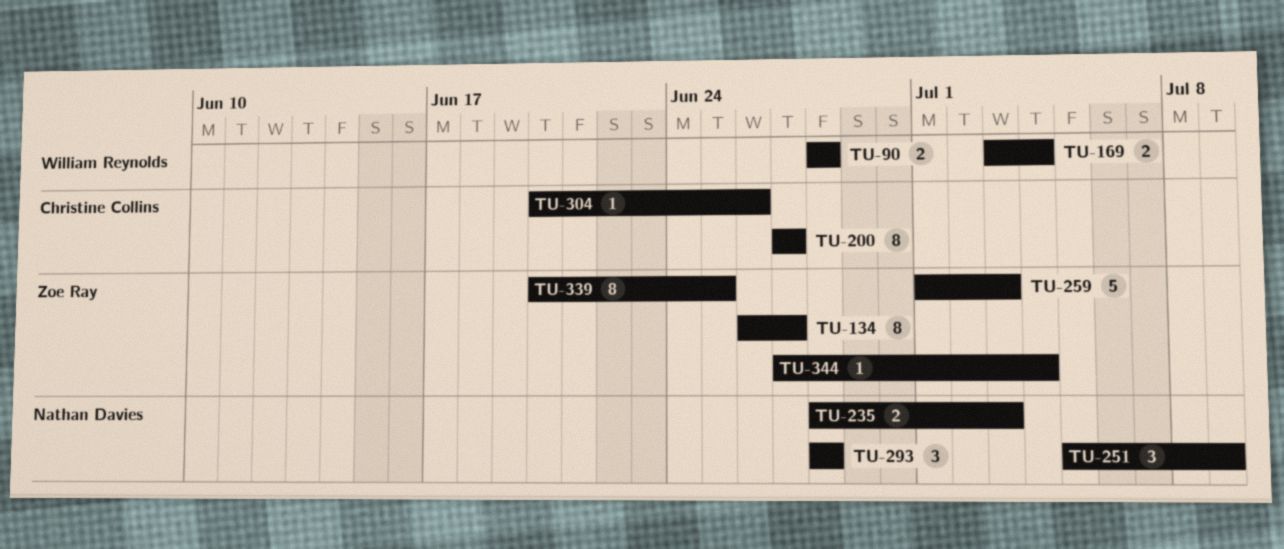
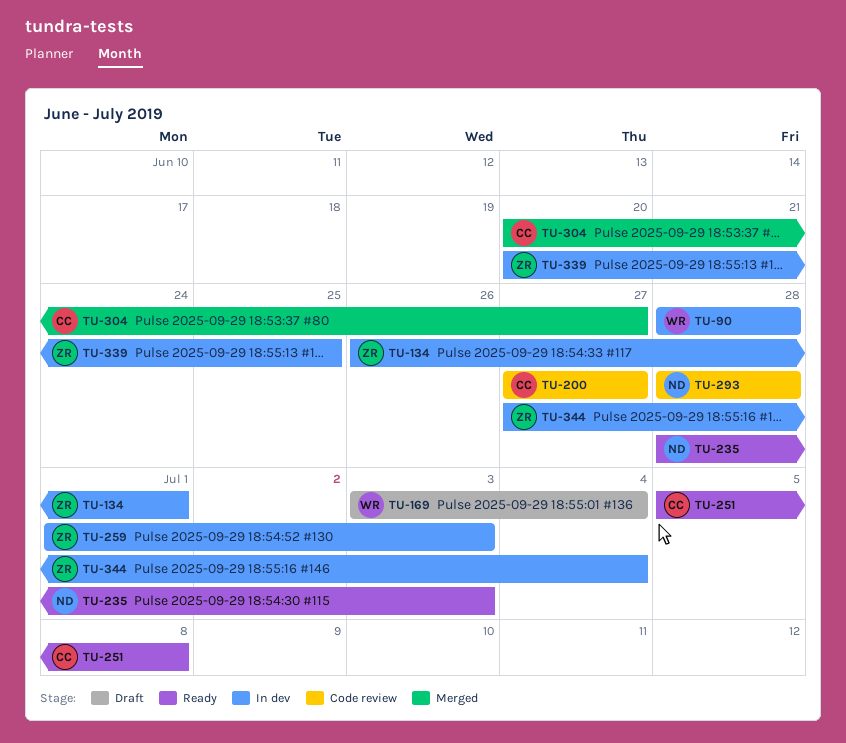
TU-134, due: Jun 27 -> Jul 1
TU-251, owner: Nathan Davies -> Christine Collins
TU-251, due: Jul 9 -> Jul 8
TU-304, due: Jun 26 -> Jun 27

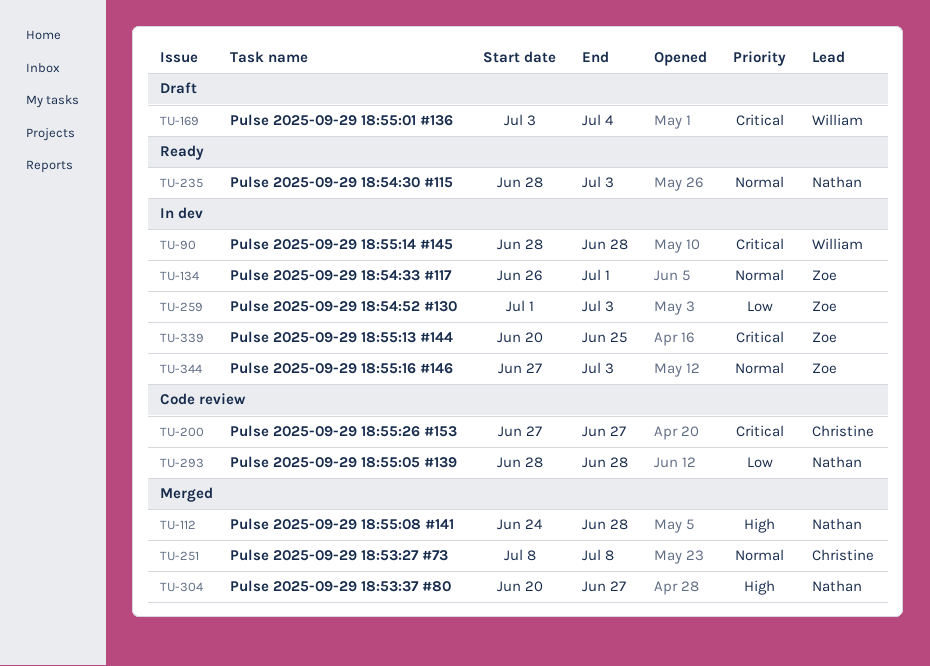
TU-112: none -> present
TU-251, status: Ready -> Merged
TU-251, start: Jul 5 -> Jul 8
TU-304, owner: Christine -> Nathan
TU-344, due: Jul 4 -> Jul 3

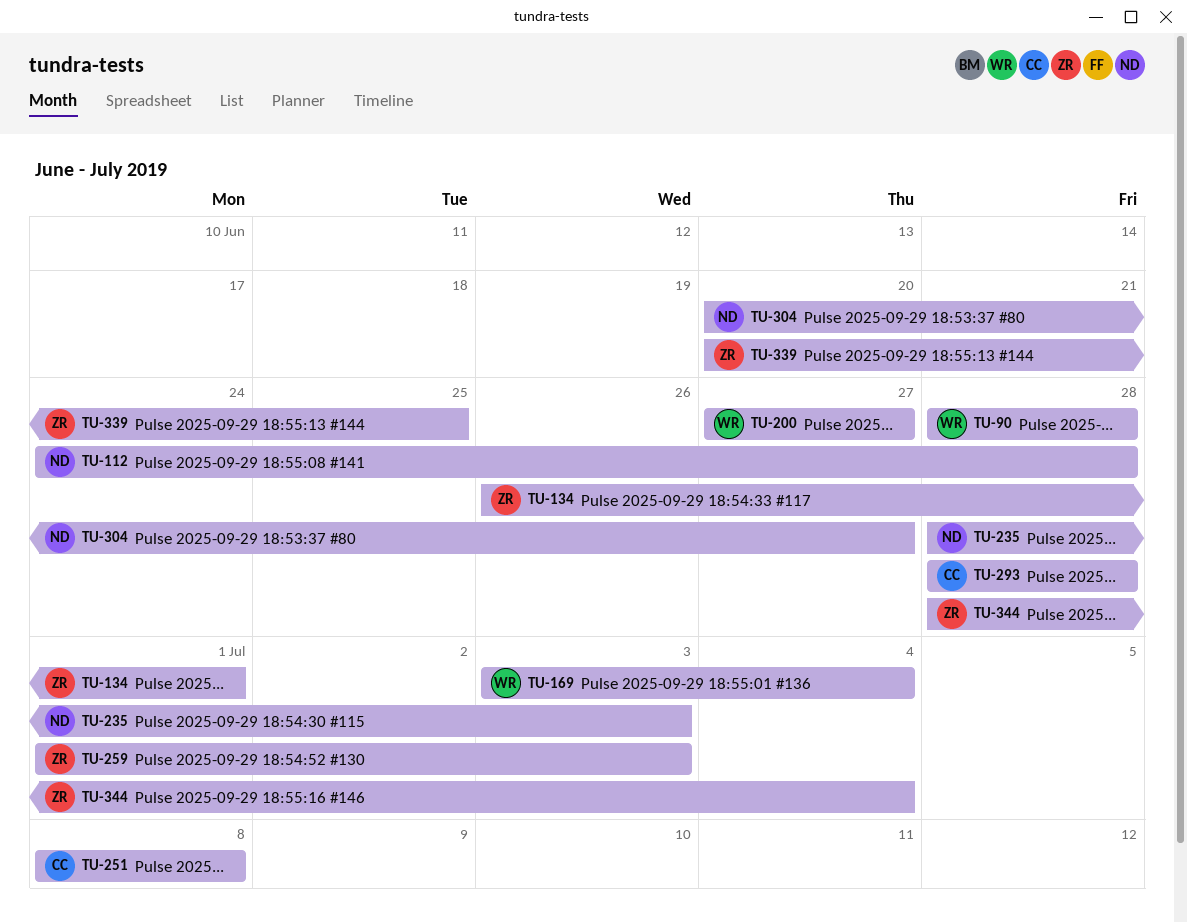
TU-200, owner: Christine -> William
TU-293, owner: Nathan -> Christine
TU-344, start: Jun 27 -> Jun 28
TU-344, due: Jul 3 -> Jul 4

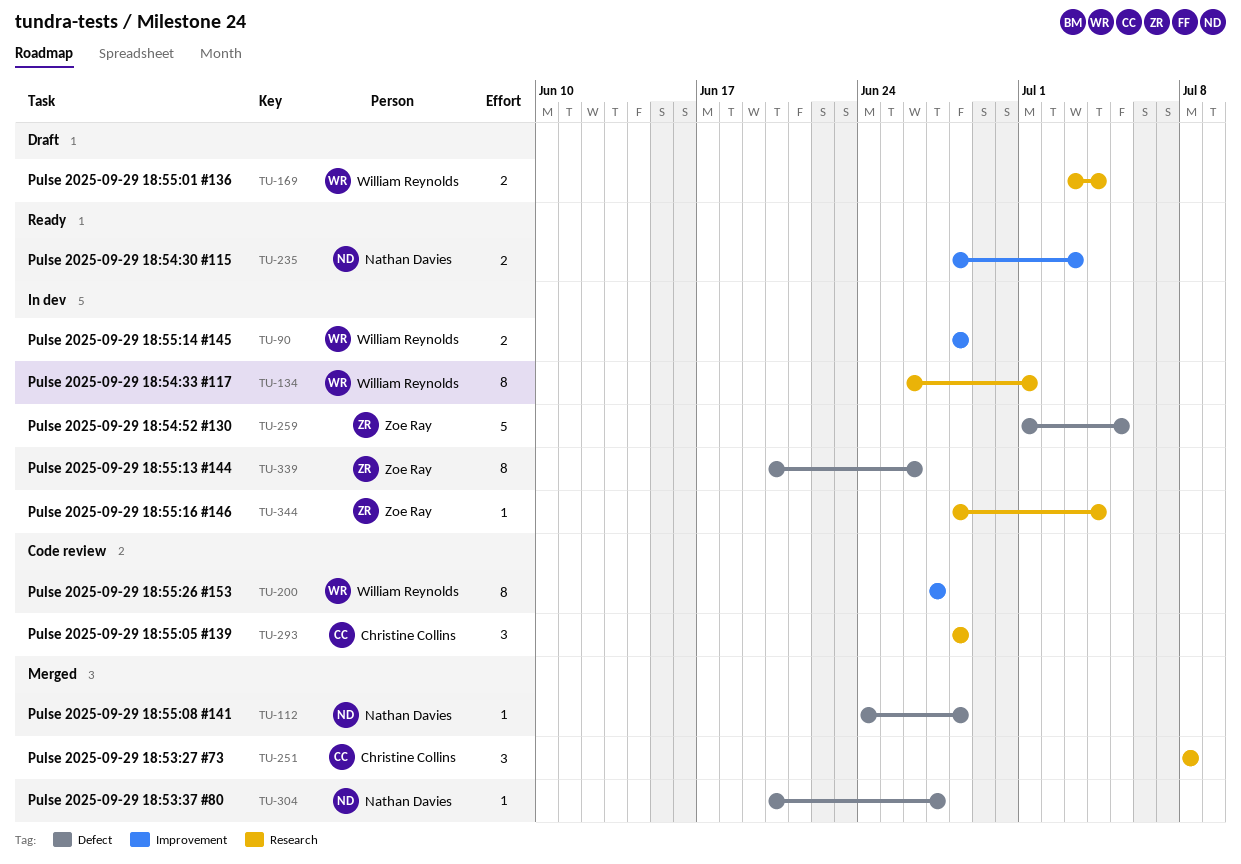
TU-134, owner: Zoe Ray -> William Reynolds
TU-259, due: Jul 3 -> Jul 5
TU-339, due: Jun 25 -> Jun 26

